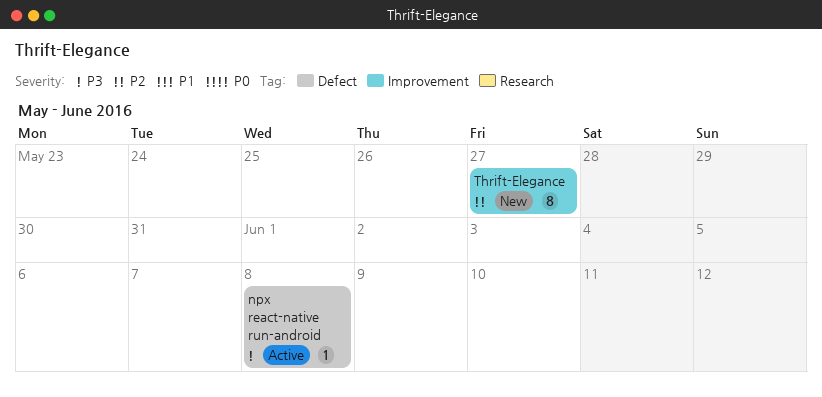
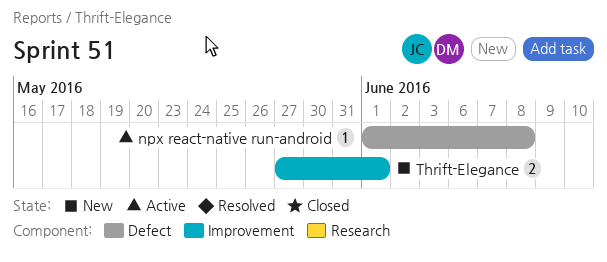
Thrift-Elegance, estimate: 8 -> 2
Thrift-Elegance, due: May 27 -> Jun 1

